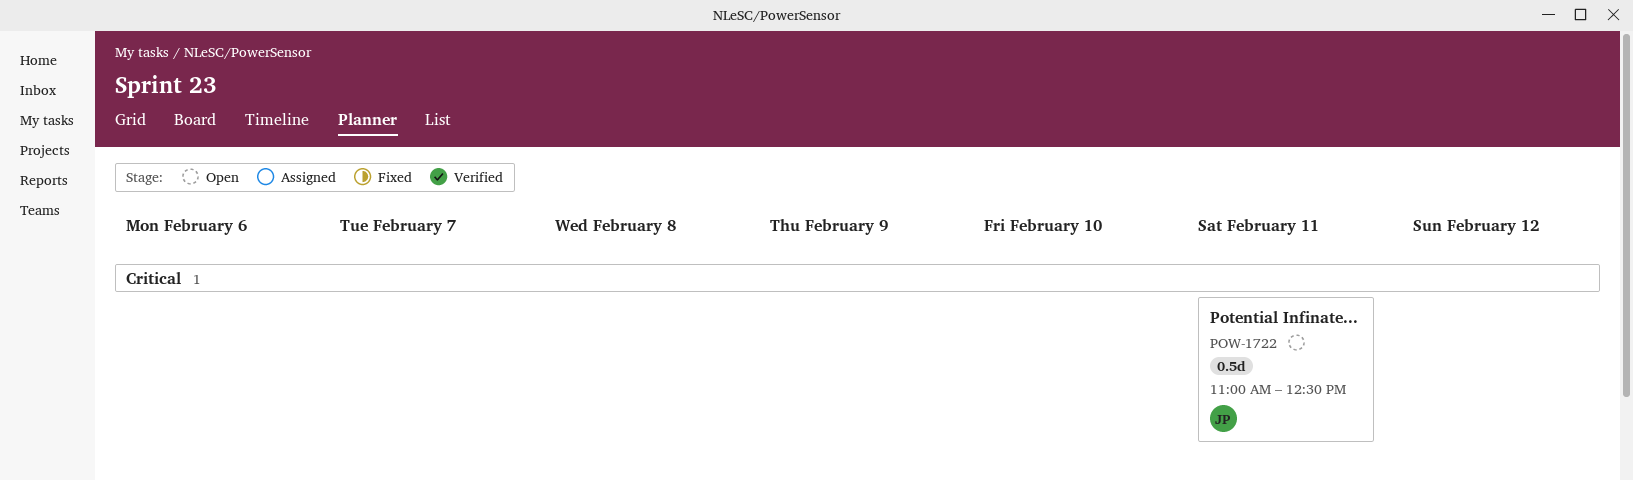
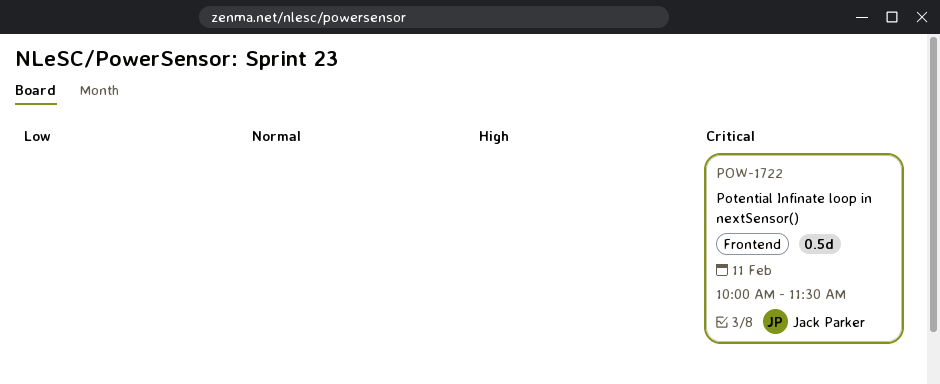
POW-1722, begins: 11:00 -> 10:00
POW-1722, ends: 12:30 -> 11:30

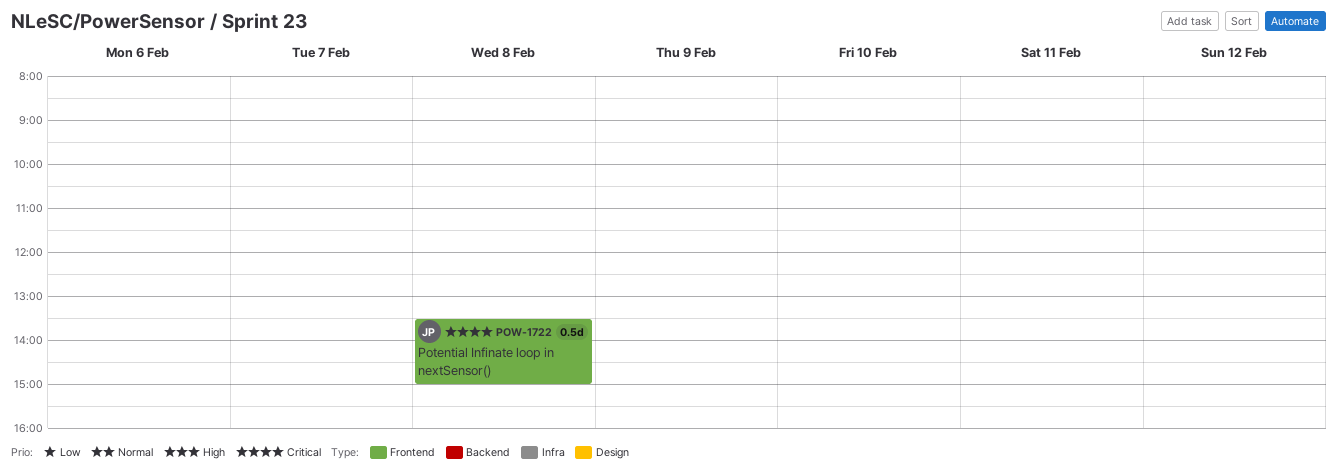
POW-1722, day: Feb 11 -> Feb 8
POW-1722, begins: 10:00 -> 13:30
POW-1722, ends: 11:30 -> 15:00

